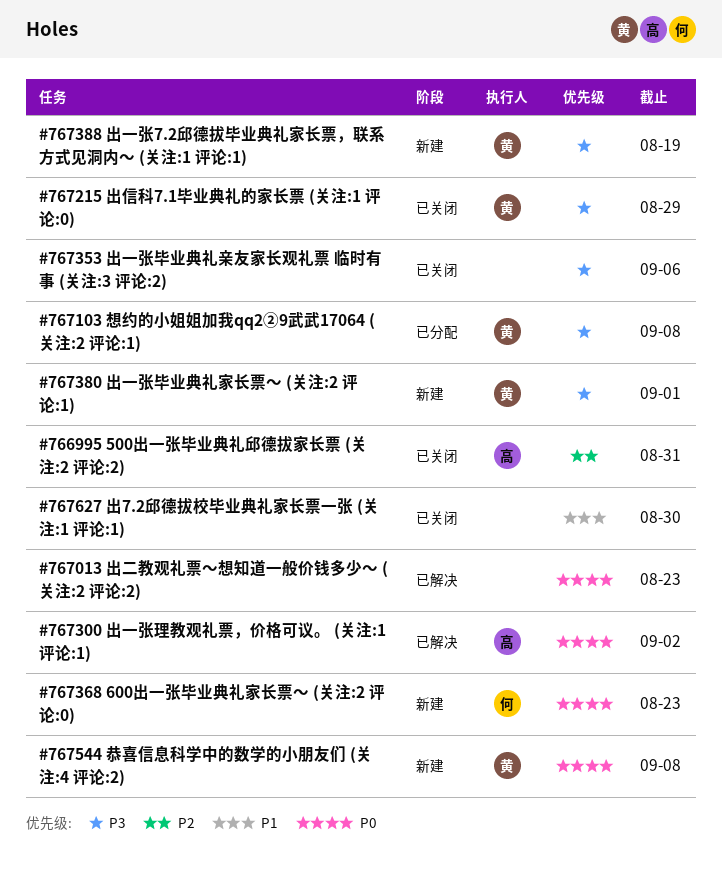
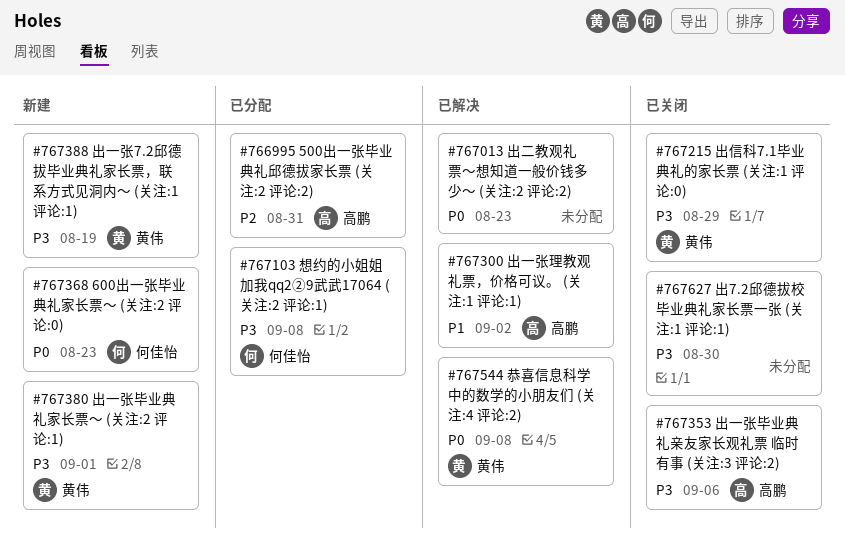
#766995 500出一张毕业典礼邱德拔家长票 (关注:2 评论:2), status: 已关闭 -> 已分配
#767103 想约的小姐姐加我qq2②9武武17064 (关注:2 评论:1), owner: 黄伟 -> 何佳怡
#767300 出一张理教观礼票，价格可议。 (关注:1 评论:1), priority: P0 -> P1
#767353 出一张毕业典礼亲友家长观礼票 临时有事 (关注:3 评论:2), owner: none -> 高鹏
#767544 恭喜信息科学中的数学的小朋友们 (关注:4 评论:2), status: 新建 -> 已解决
#767627 出7.2邱德拔校毕业典礼家长票一张 (关注:1 评论:1), priority: P1 -> P3

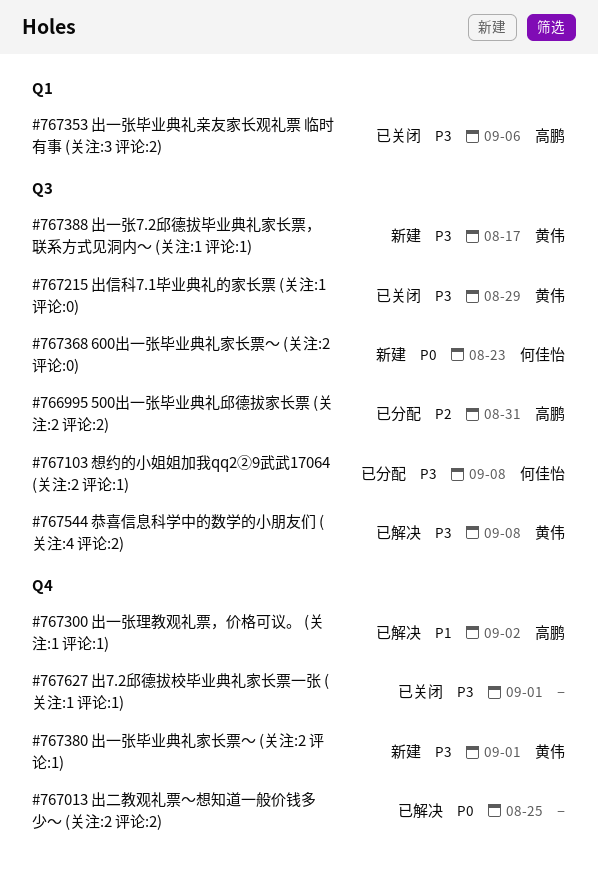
#767013 出二教观礼票～想知道一般价钱多少～ (关注:2 评论:2), due: Aug 23 -> Aug 25
#767388 出一张7.2邱德拔毕业典礼家长票，联系方式见洞内～ (关注:1 评论:1), due: Aug 19 -> Aug 17
#767544 恭喜信息科学中的数学的小朋友们 (关注:4 评论:2), priority: P0 -> P3
#767627 出7.2邱德拔校毕业典礼家长票一张 (关注:1 评论:1), due: Aug 30 -> Sep 1

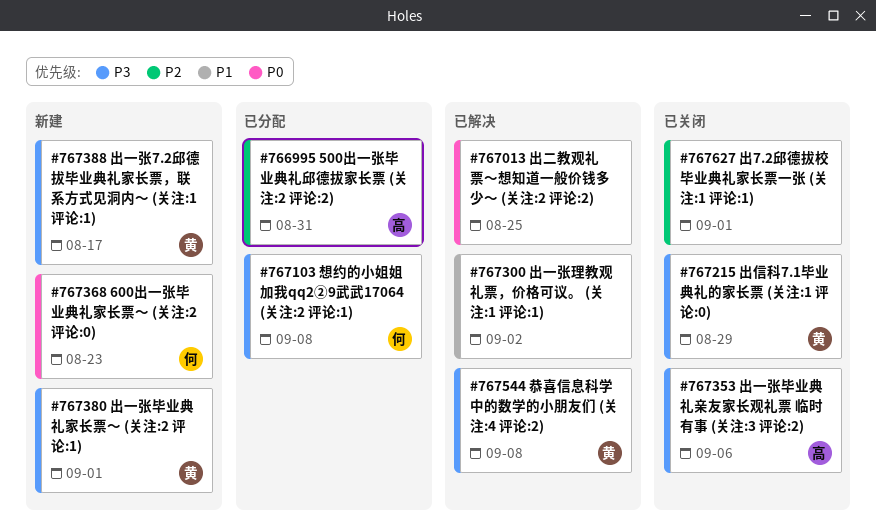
#767300 出一张理教观礼票，价格可议。 (关注:1 评论:1), owner: 高鹏 -> none
#767627 出7.2邱德拔校毕业典礼家长票一张 (关注:1 评论:1), priority: P3 -> P2

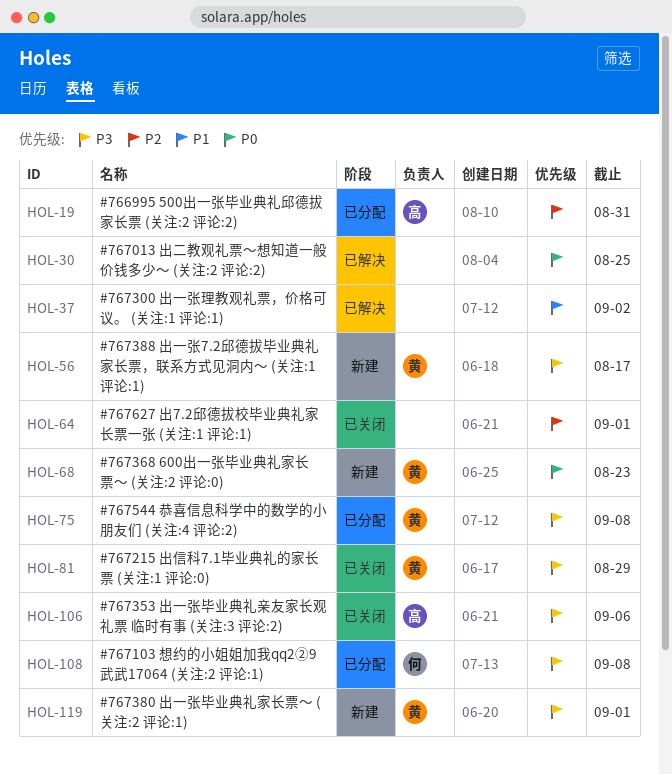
#767368 600出一张毕业典礼家长票～ (关注:2 评论:0), owner: 何 -> 黄
#767544 恭喜信息科学中的数学的小朋友们 (关注:4 评论:2), status: 已解决 -> 已分配

